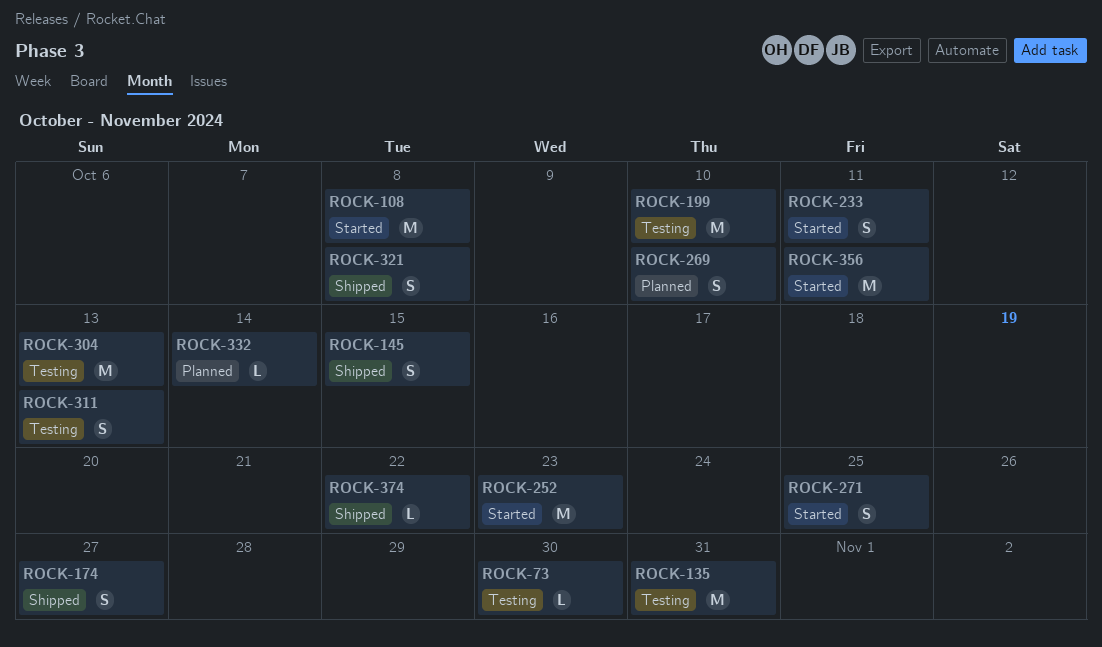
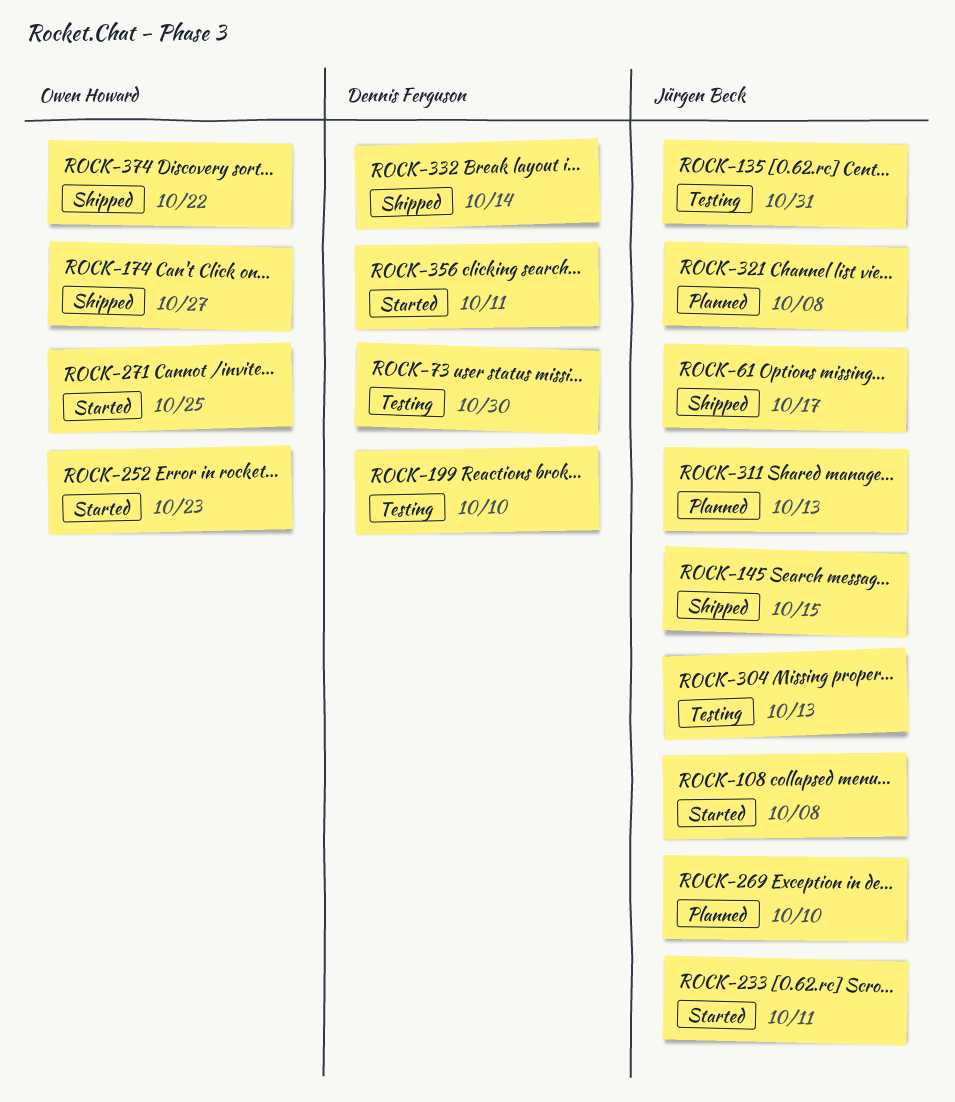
ROCK-61: none -> present
ROCK-311, status: Testing -> Planned
ROCK-321, status: Shipped -> Planned
ROCK-332, status: Planned -> Shipped

